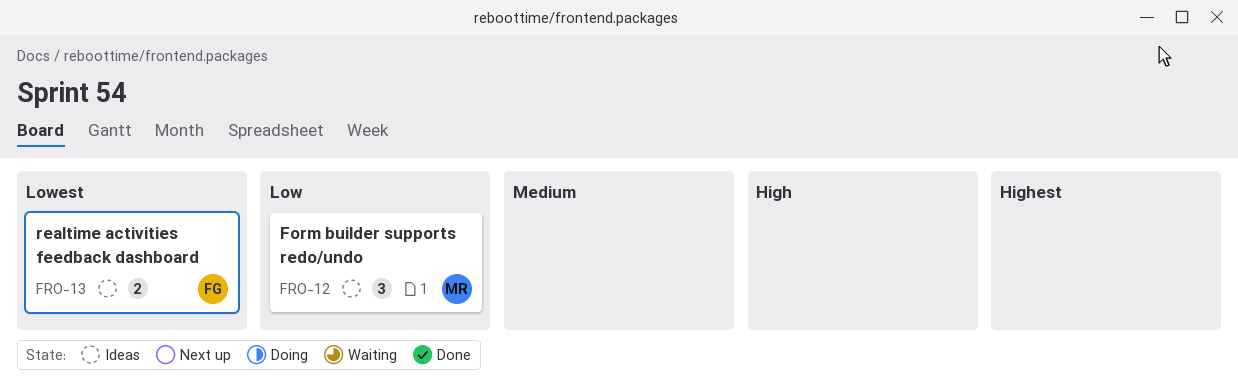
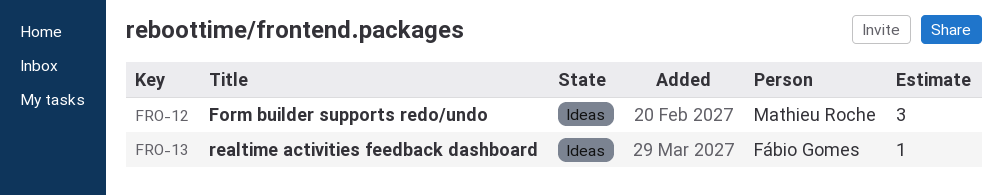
FRO-13, estimate: 2 -> 1

